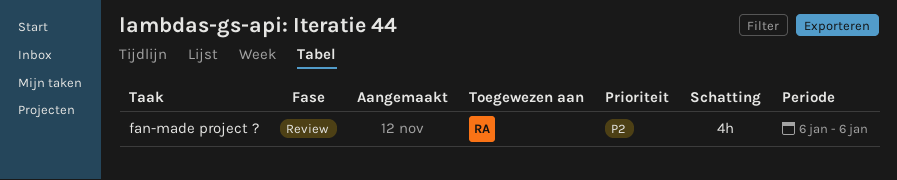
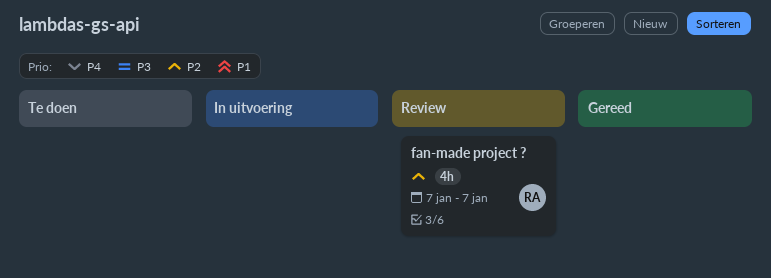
fan-made project ?, start: Jan 6 -> Jan 7
fan-made project ?, due: Jan 6 -> Jan 7

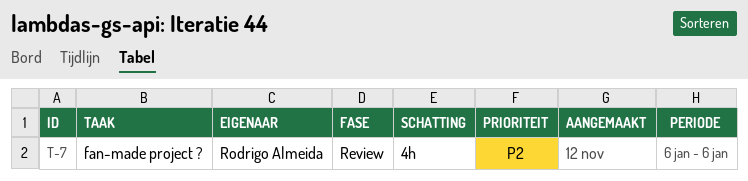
fan-made project ?, start: Jan 7 -> Jan 6
fan-made project ?, due: Jan 7 -> Jan 6

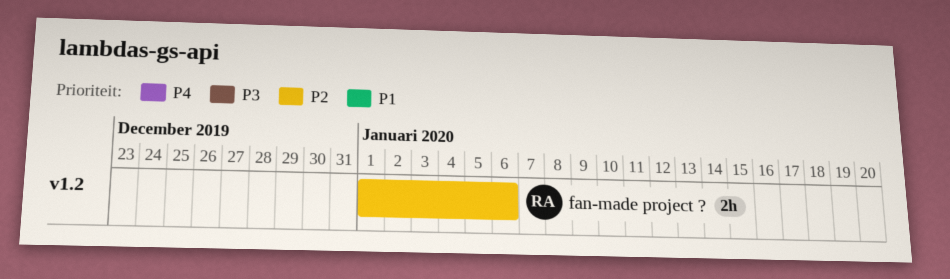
fan-made project ?, estimate: 4h -> 2h
fan-made project ?, start: Jan 6 -> Jan 1

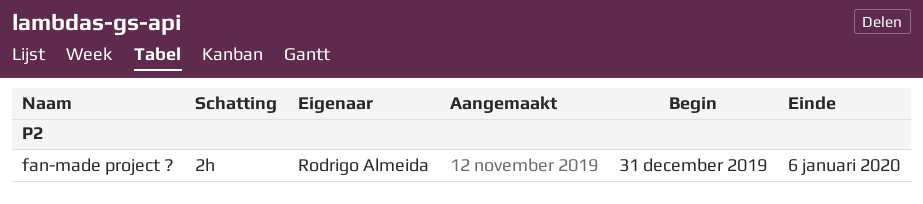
fan-made project ?, start: Jan 1 -> Dec 31

